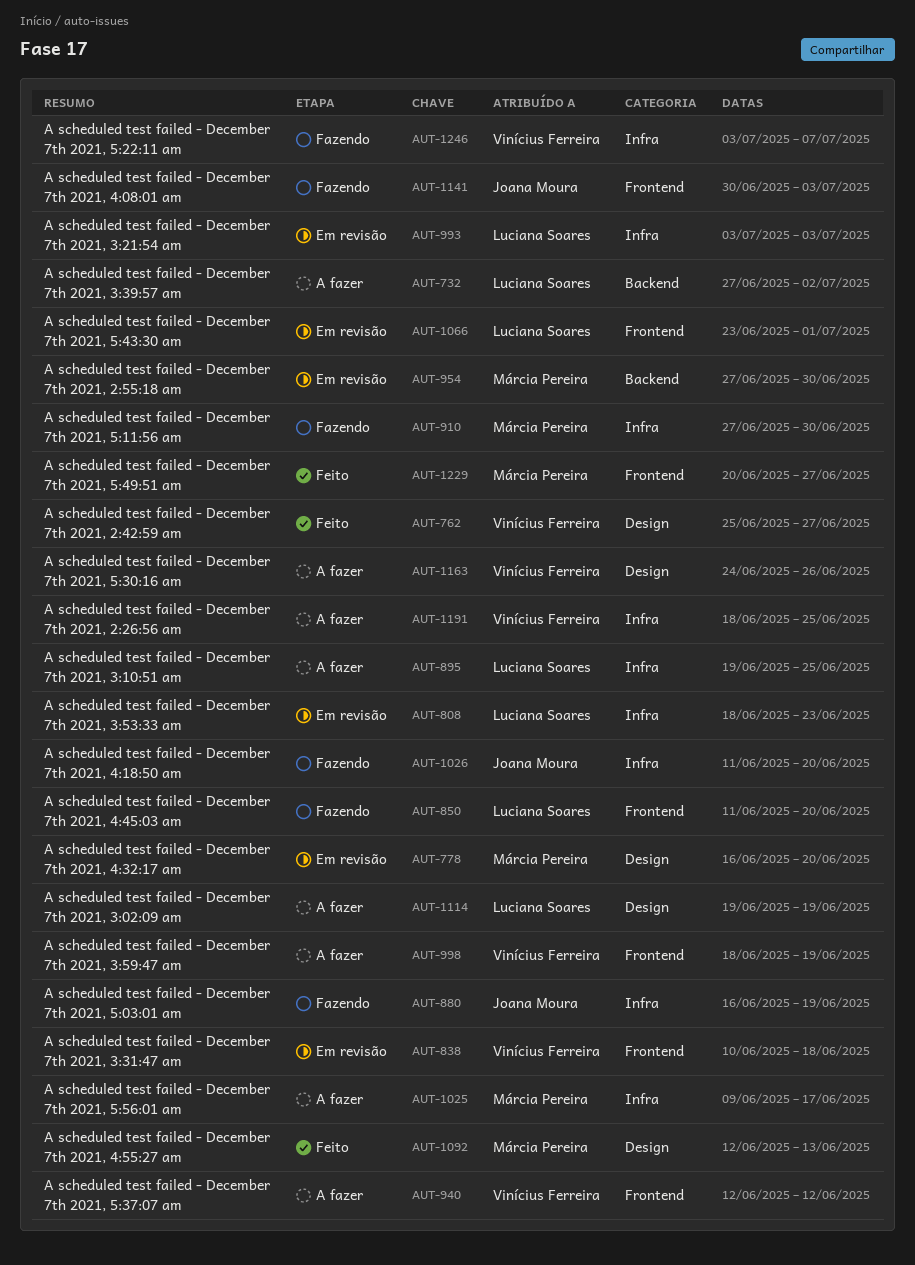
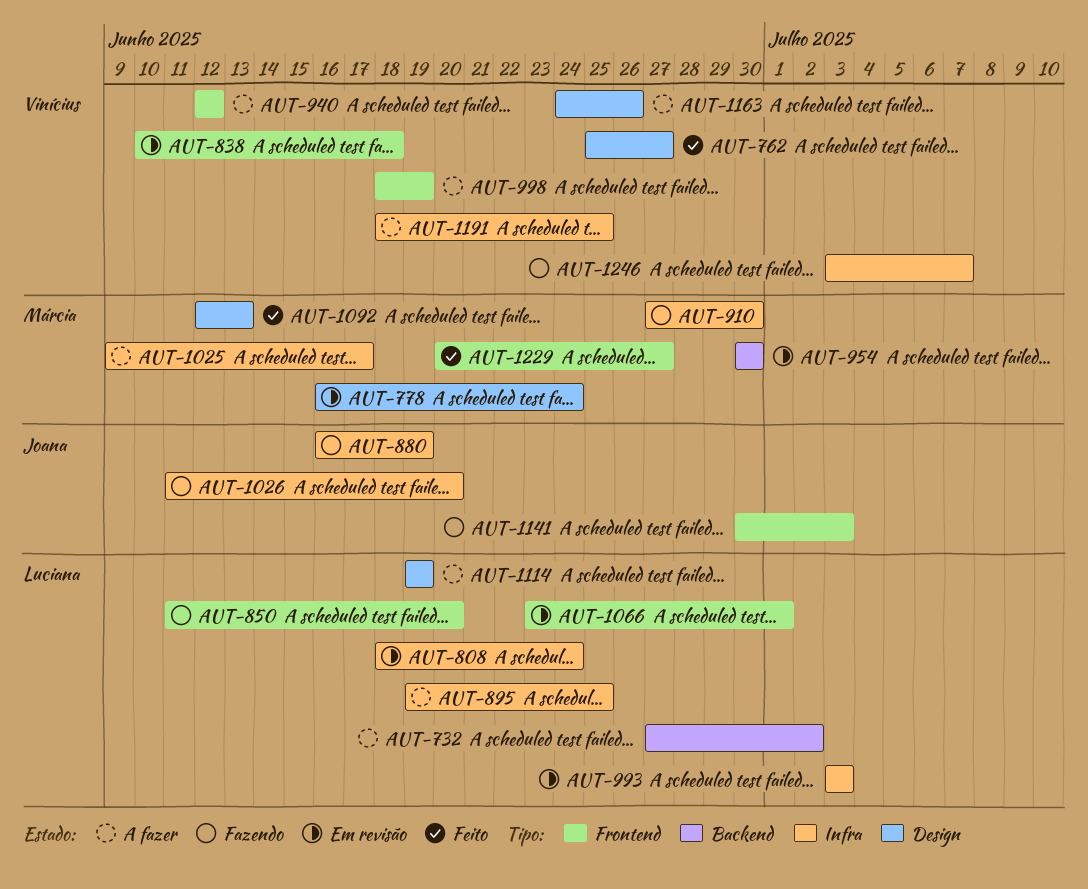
AUT-778, due: Jun 20 -> Jun 24
AUT-808, due: Jun 23 -> Jun 24
AUT-954, start: Jun 27 -> Jun 30

